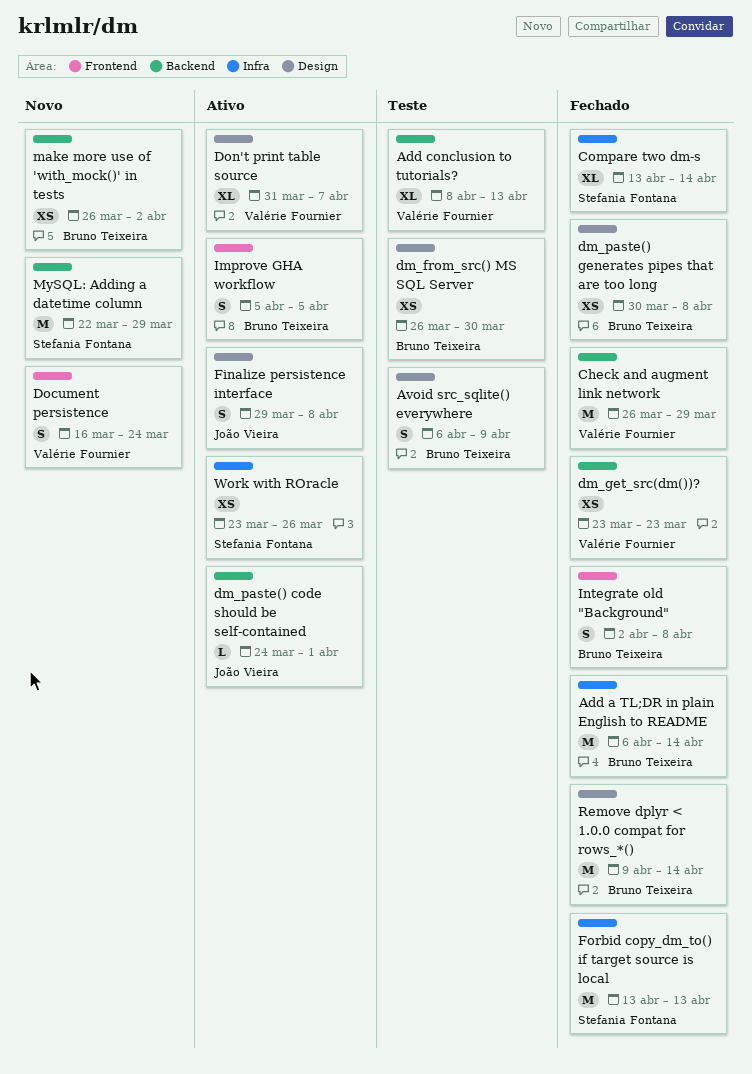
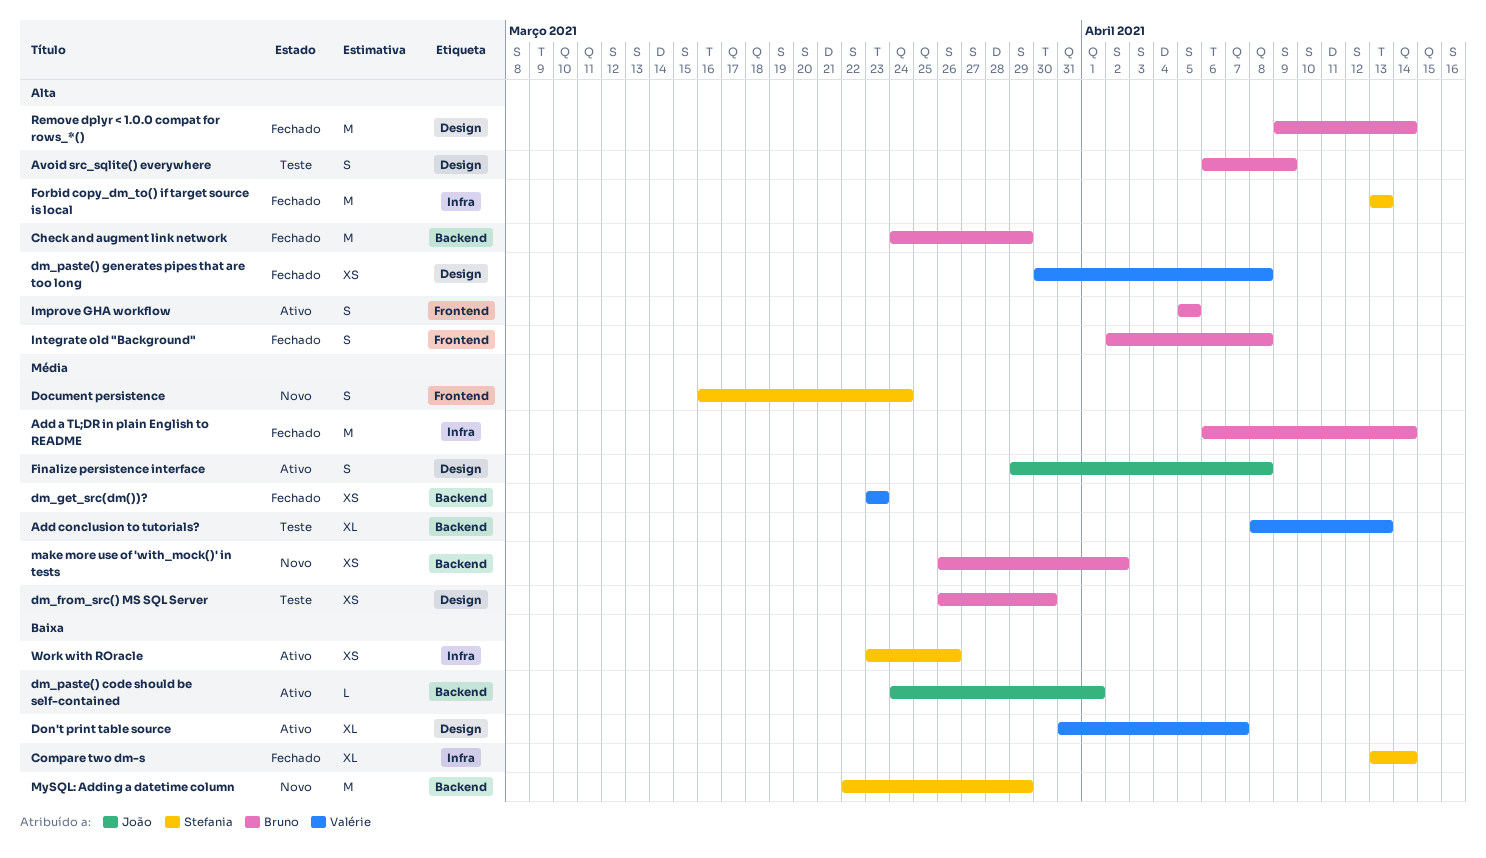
Check and augment link network, owner: Valérie Fournier -> Bruno Teixeira
Check and augment link network, start: Mar 26 -> Mar 24
dm_paste() generates pipes that are too long, owner: Bruno Teixeira -> Valérie Fournier
Document persistence, owner: Valérie Fournier -> Stefania Fontana

